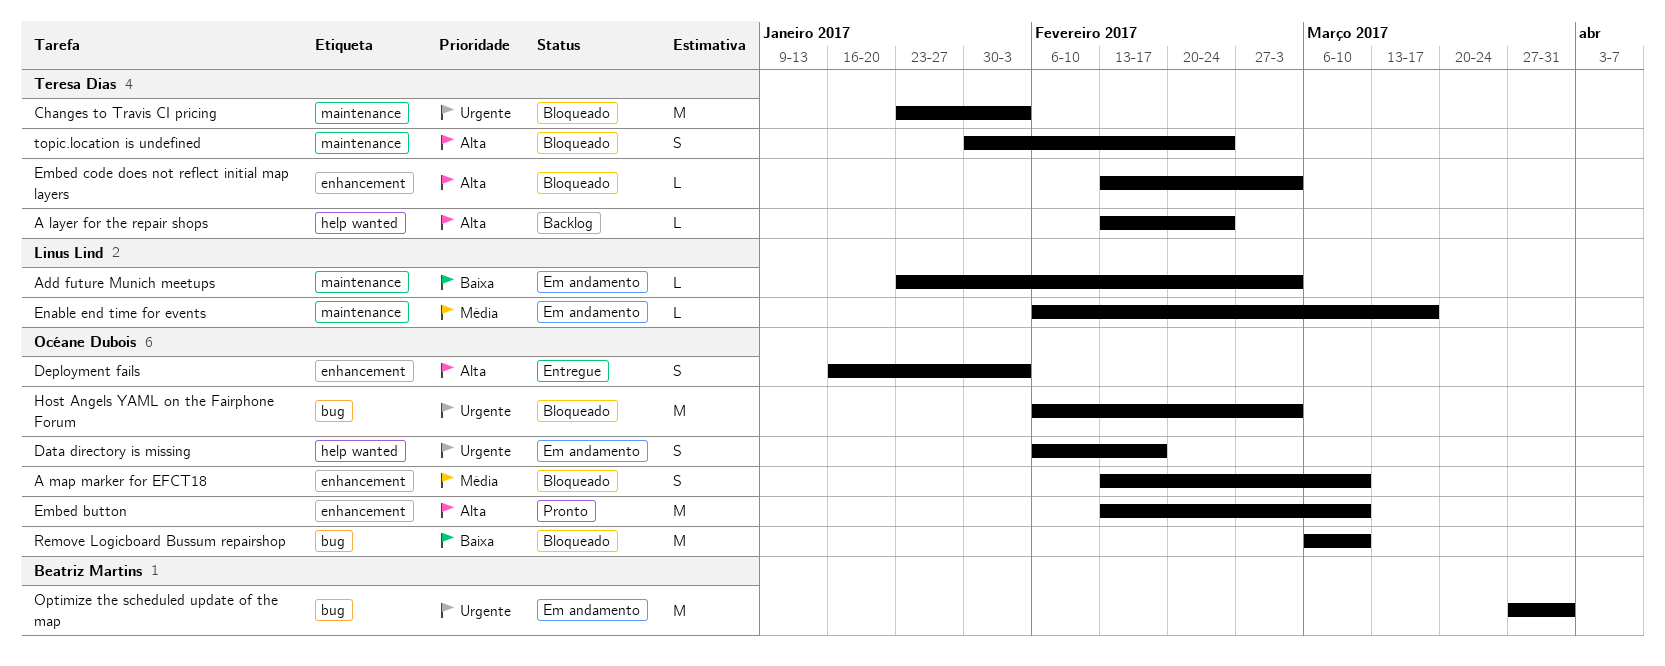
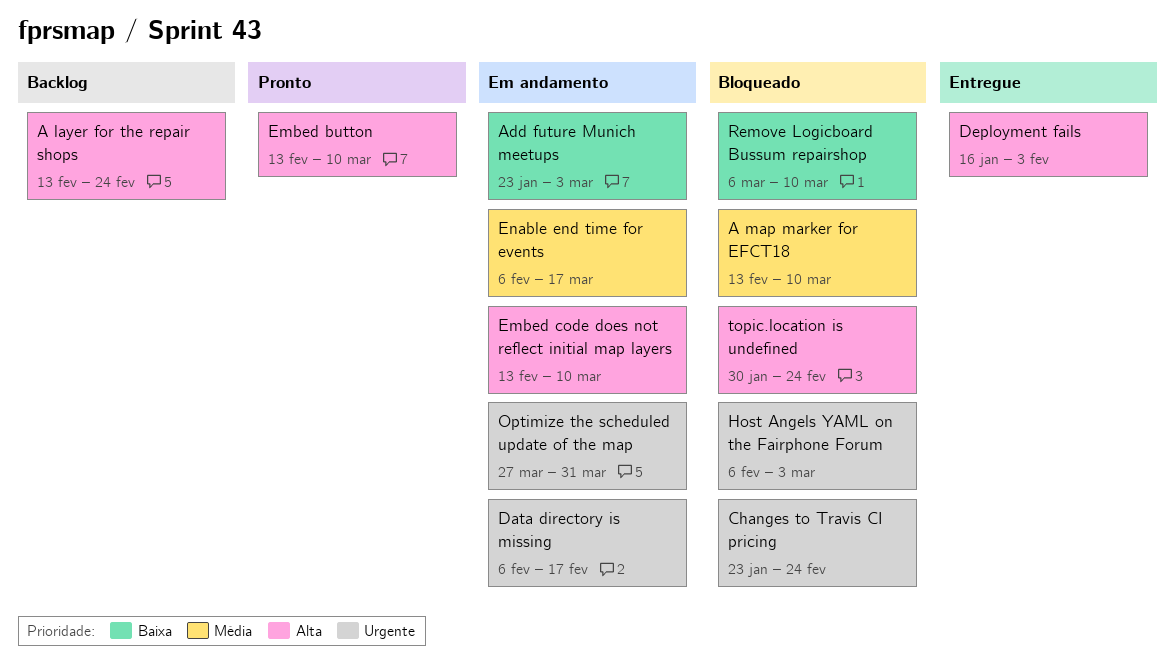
Changes to Travis CI pricing, due: Feb 3 -> Feb 24
Embed code does not reflect initial map layers, status: Bloqueado -> Em andamento
Embed code does not reflect initial map layers, due: Mar 3 -> Mar 10

